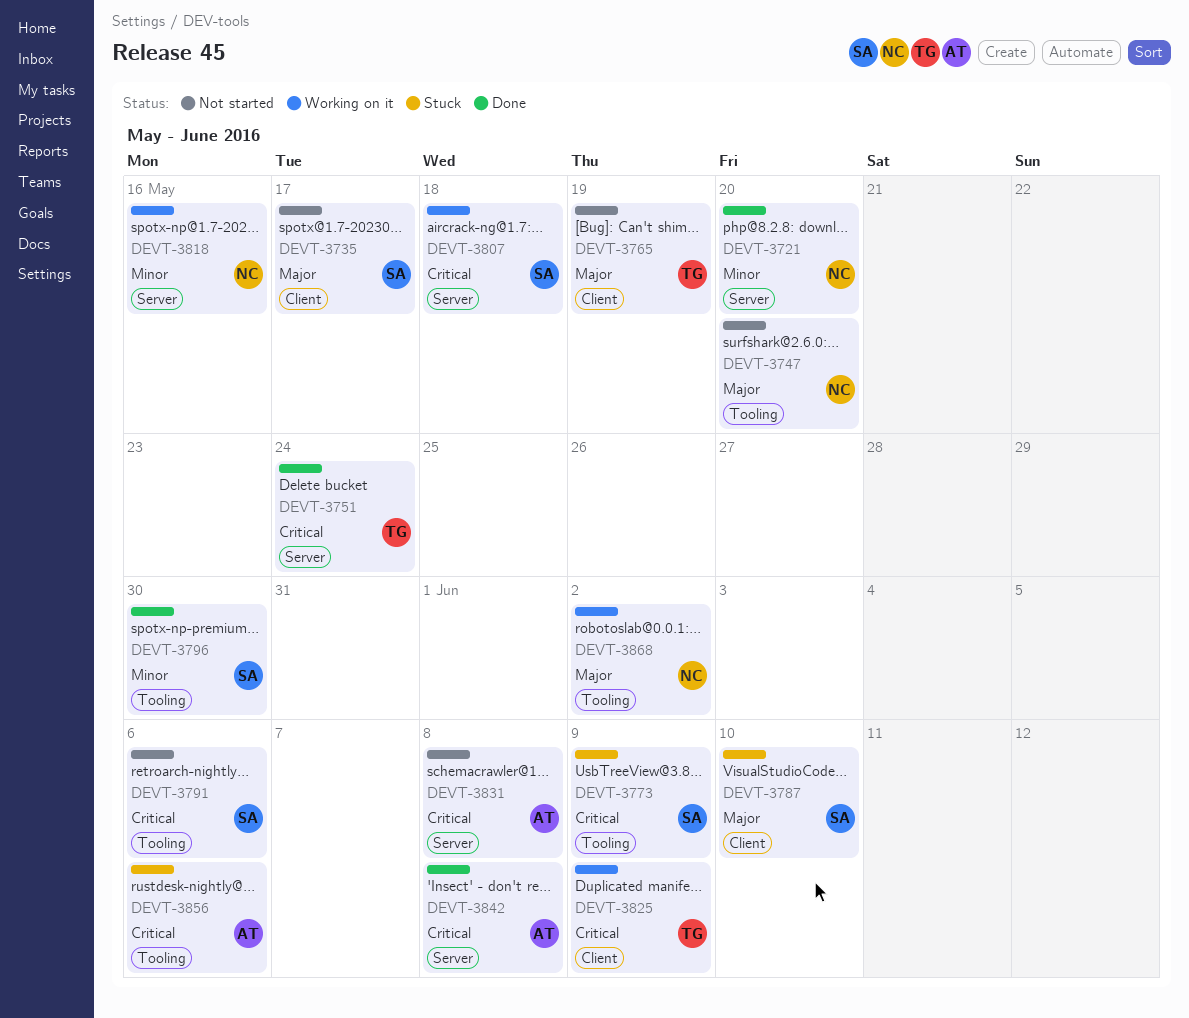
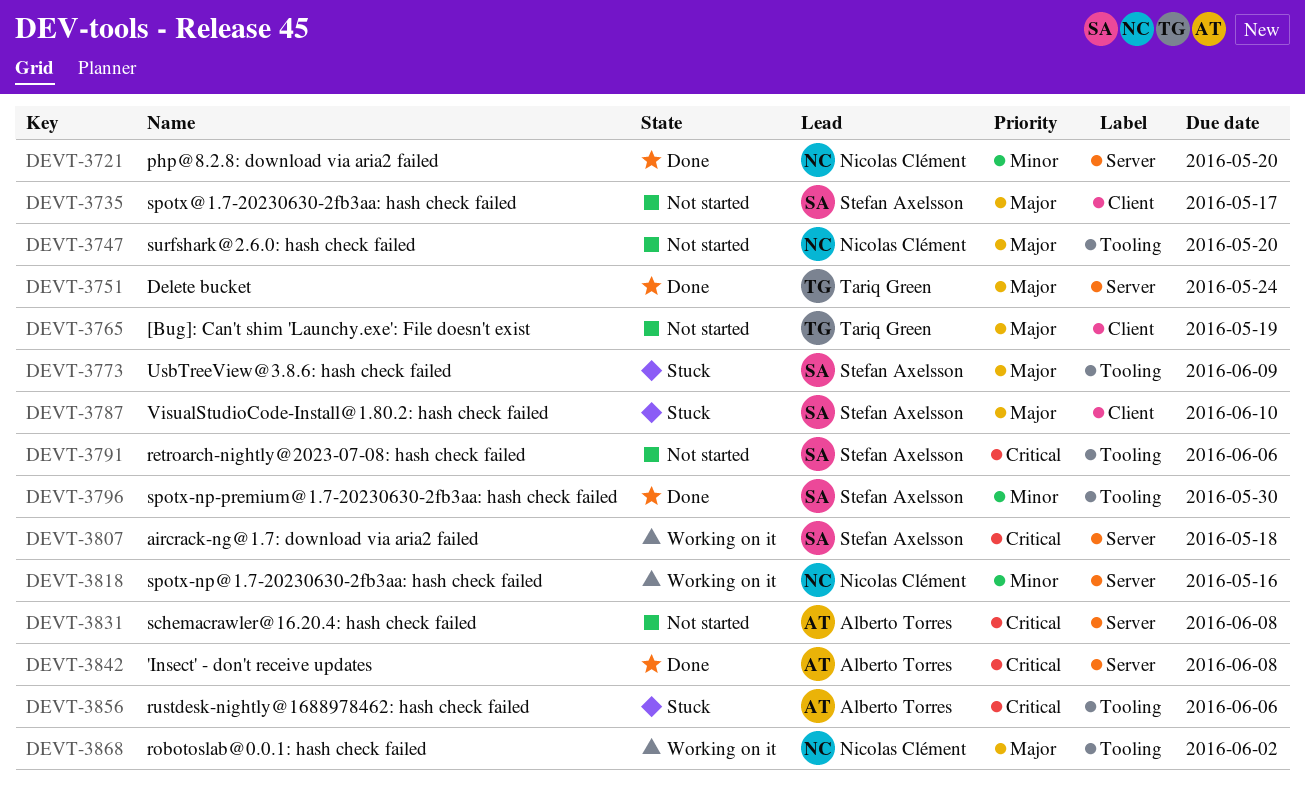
DEVT-3751, priority: Critical -> Major
DEVT-3773, priority: Critical -> Major
DEVT-3825: present -> none

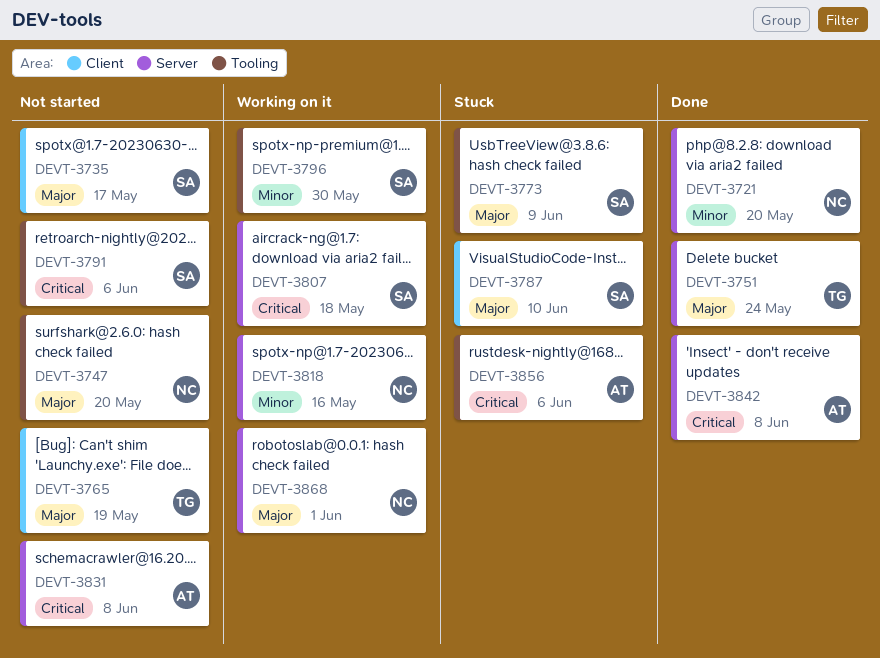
DEVT-3796, status: Done -> Working on it
DEVT-3868, label: Tooling -> Server
DEVT-3868, due: Jun 2 -> Jun 1

